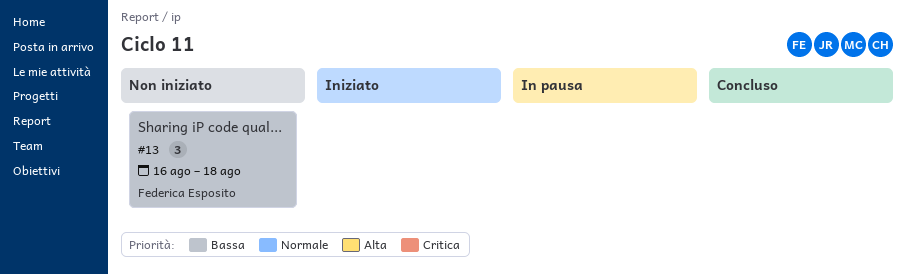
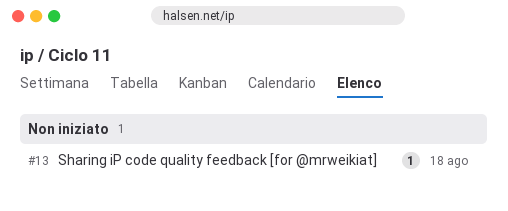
#13, estimate: 3 -> 1

